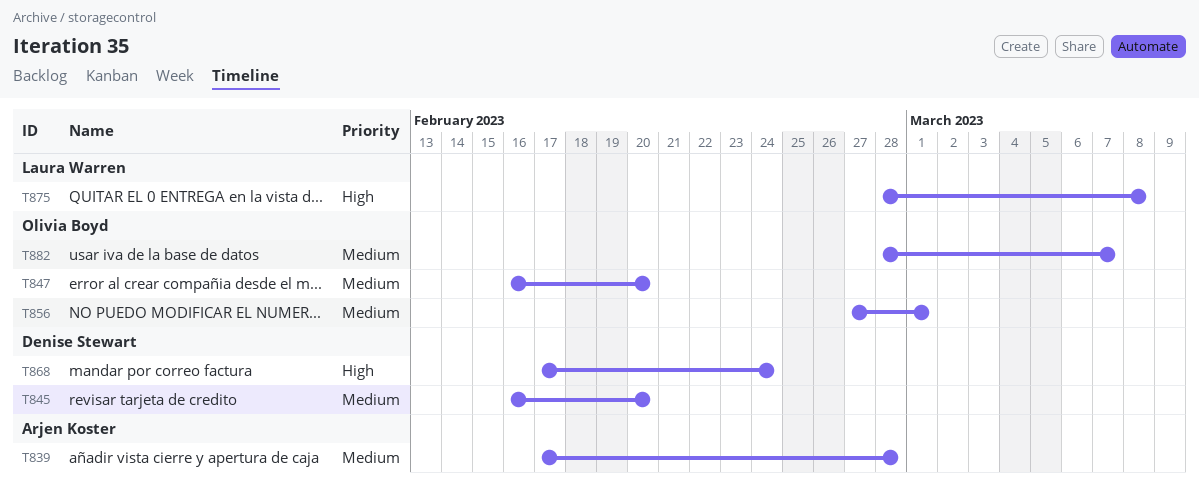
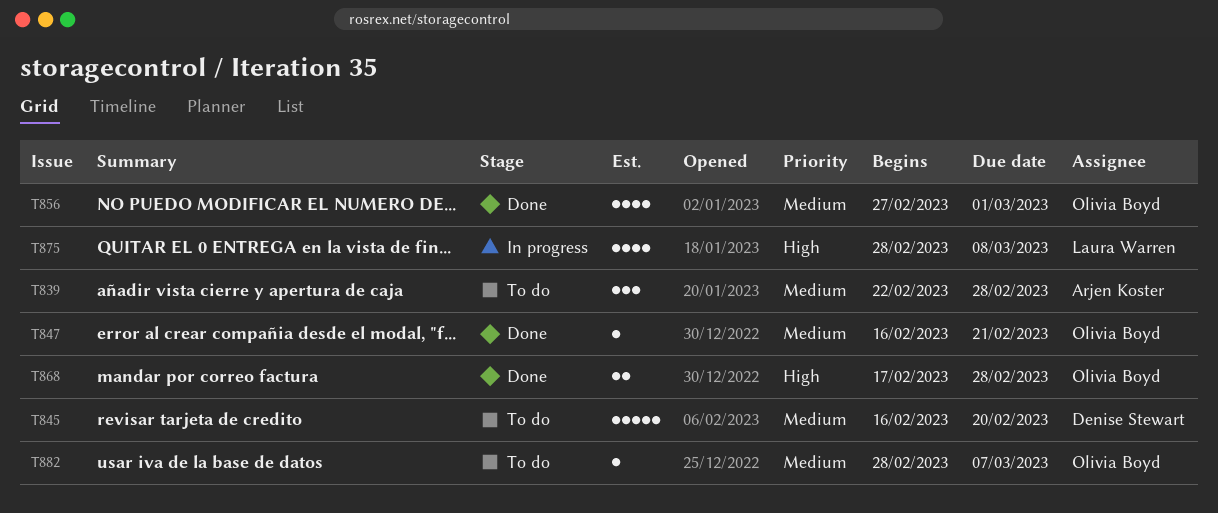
T839, start: Feb 17 -> Feb 22
T847, due: Feb 20 -> Feb 21
T868, owner: Denise Stewart -> Olivia Boyd
T868, due: Feb 24 -> Feb 28

